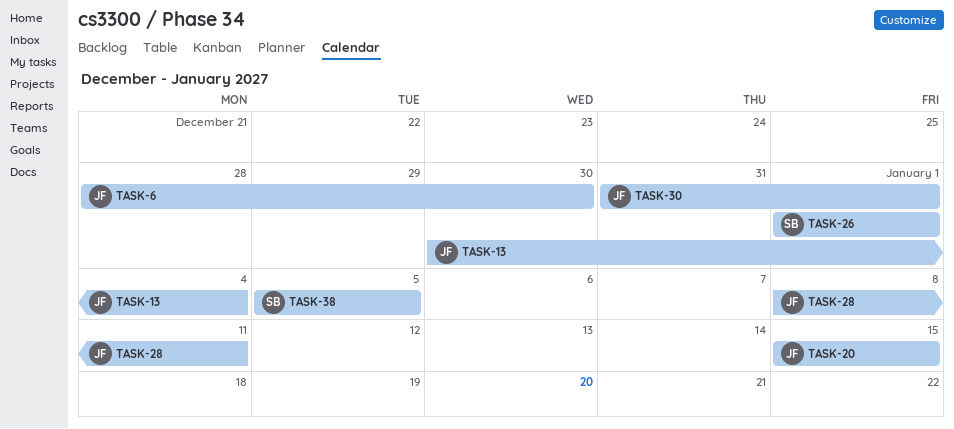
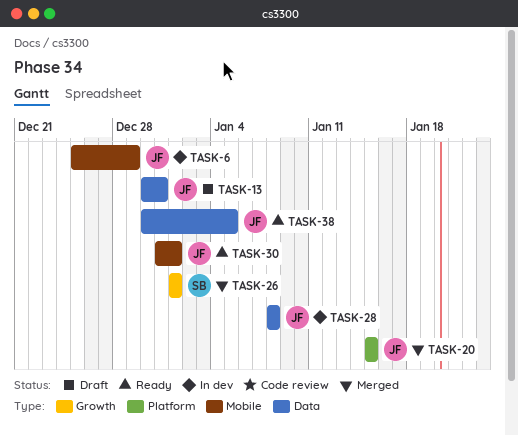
TASK-6, start: Dec 28 -> Dec 25
TASK-6, due: Dec 30 -> Dec 29
TASK-13, due: Jan 4 -> Dec 31
TASK-28, due: Jan 11 -> Jan 8
TASK-38, owner: SB -> JF
TASK-38, start: Jan 5 -> Dec 30

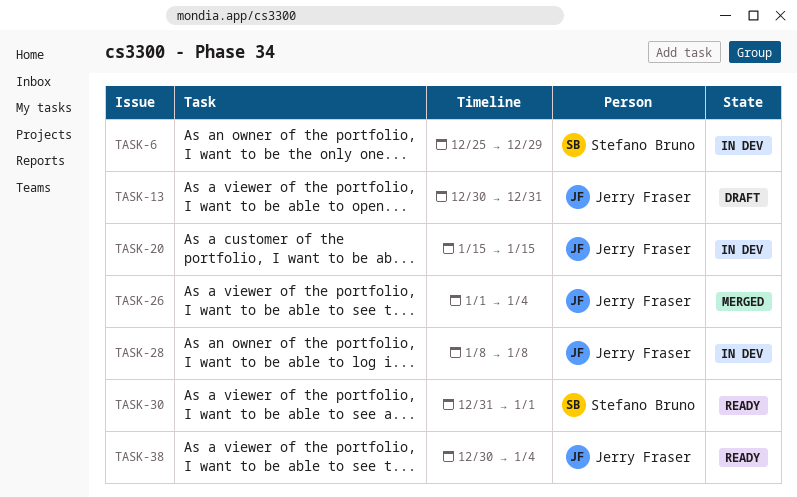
TASK-6, owner: Jerry Fraser -> Stefano Bruno
TASK-20, status: Merged -> In dev
TASK-26, owner: Stefano Bruno -> Jerry Fraser
TASK-26, due: Jan 1 -> Jan 4
TASK-30, owner: Jerry Fraser -> Stefano Bruno
TASK-38, due: Jan 5 -> Jan 4

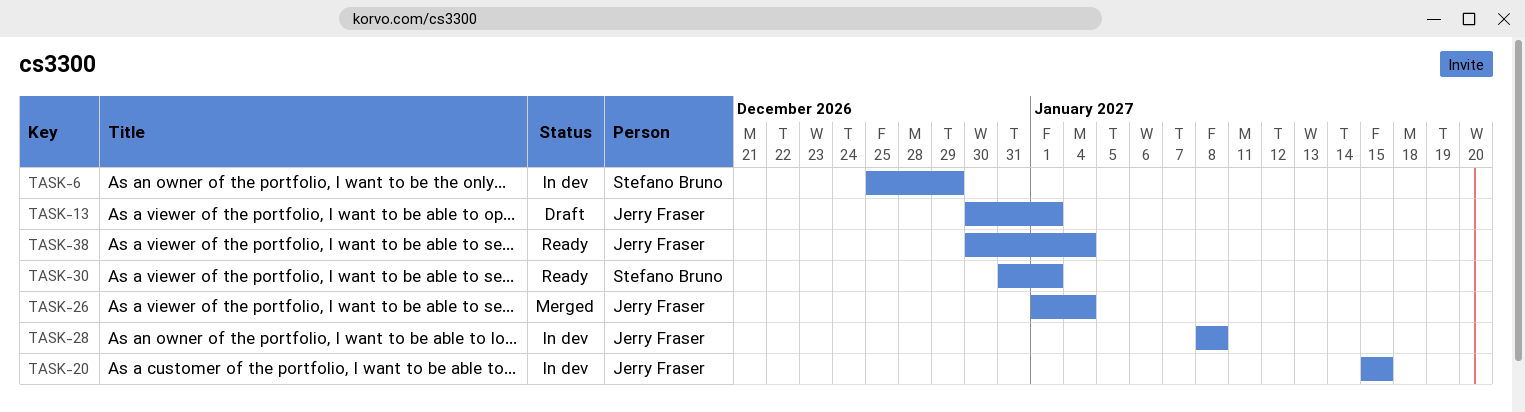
TASK-13, due: Dec 31 -> Jan 1

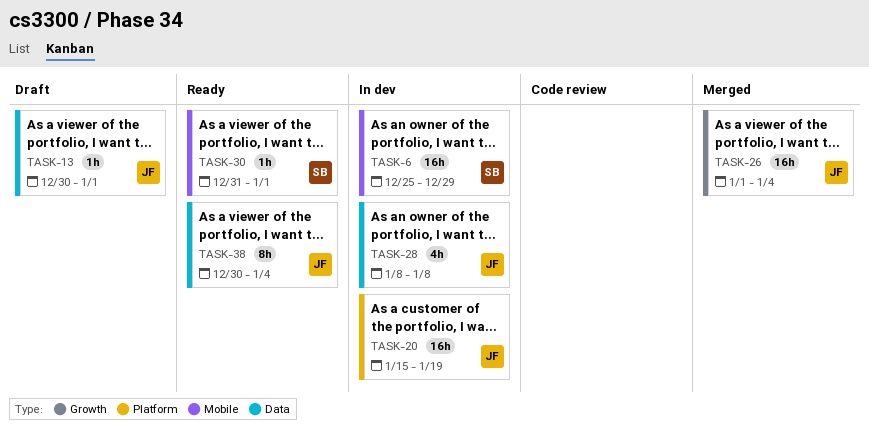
TASK-20, due: Jan 15 -> Jan 19

